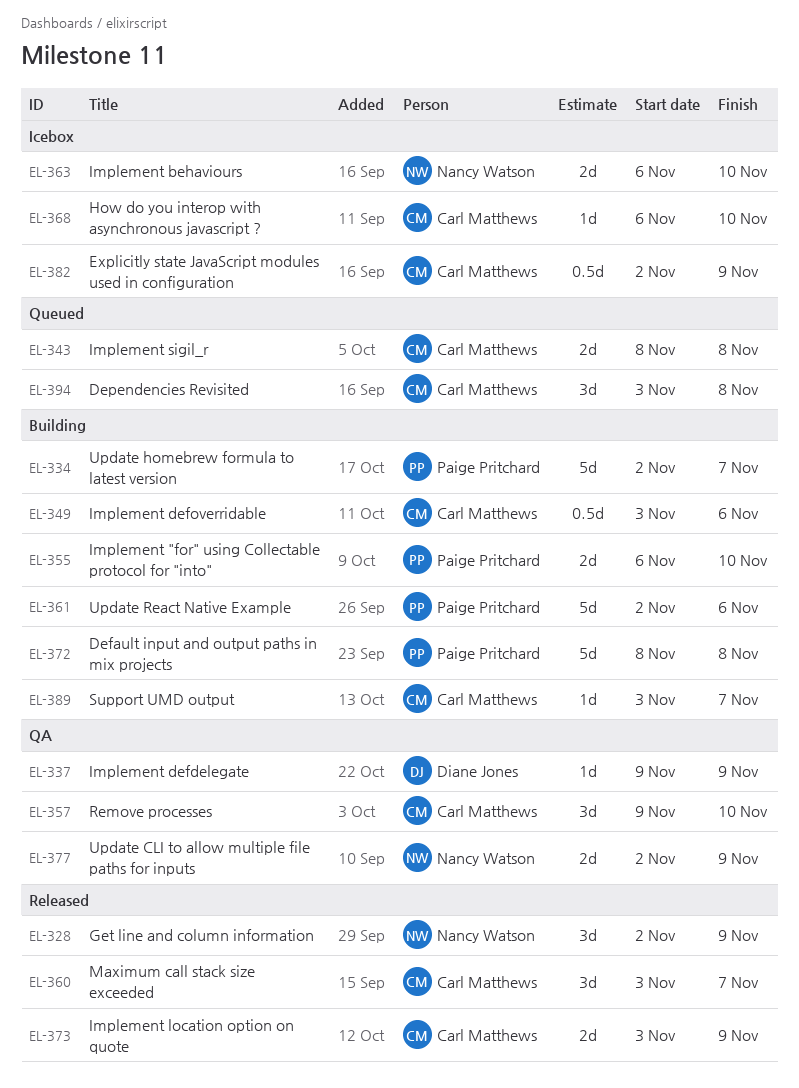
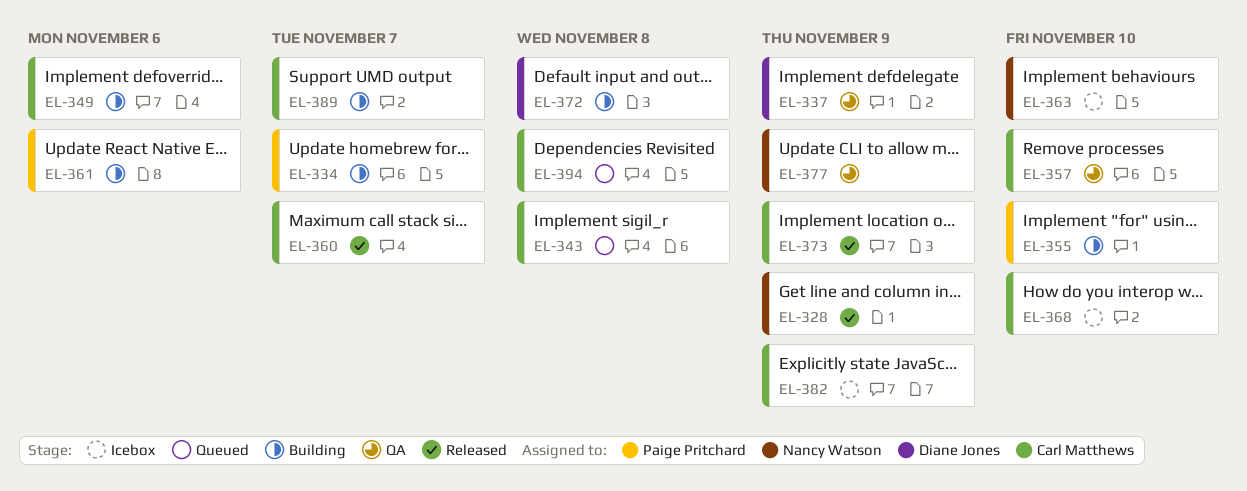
EL-372, owner: Paige Pritchard -> Diane Jones

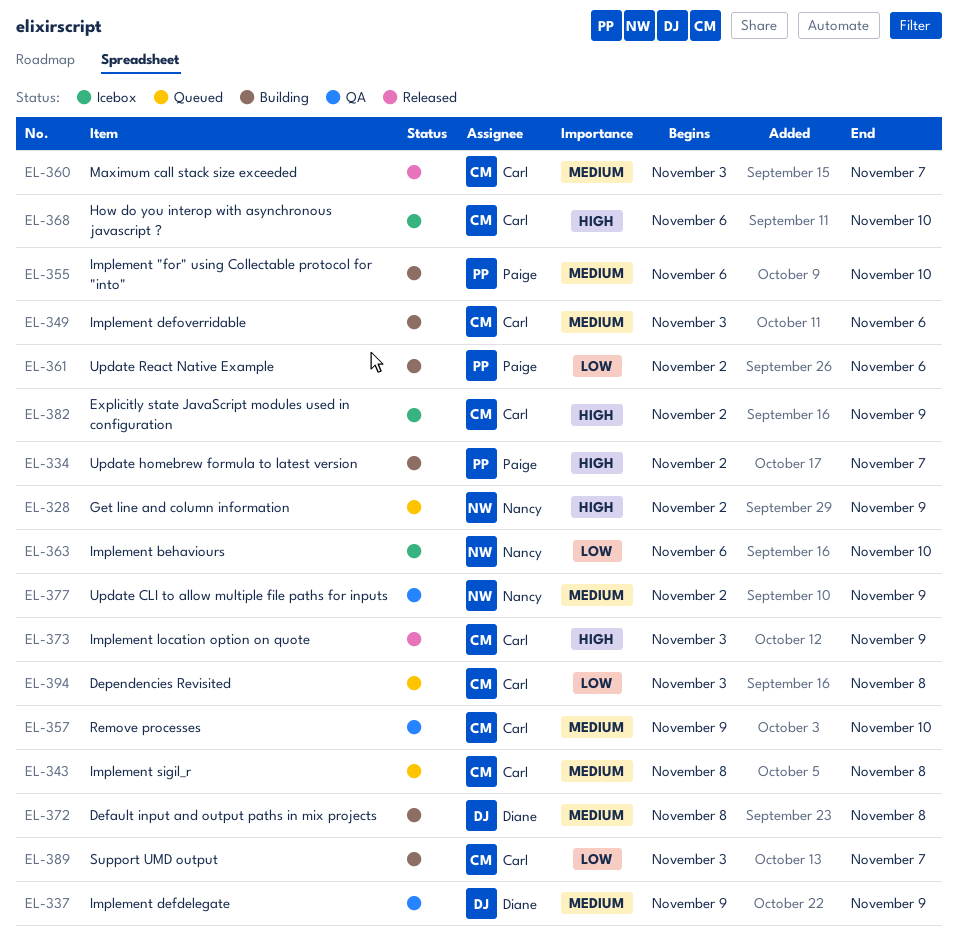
EL-328, status: Released -> Queued

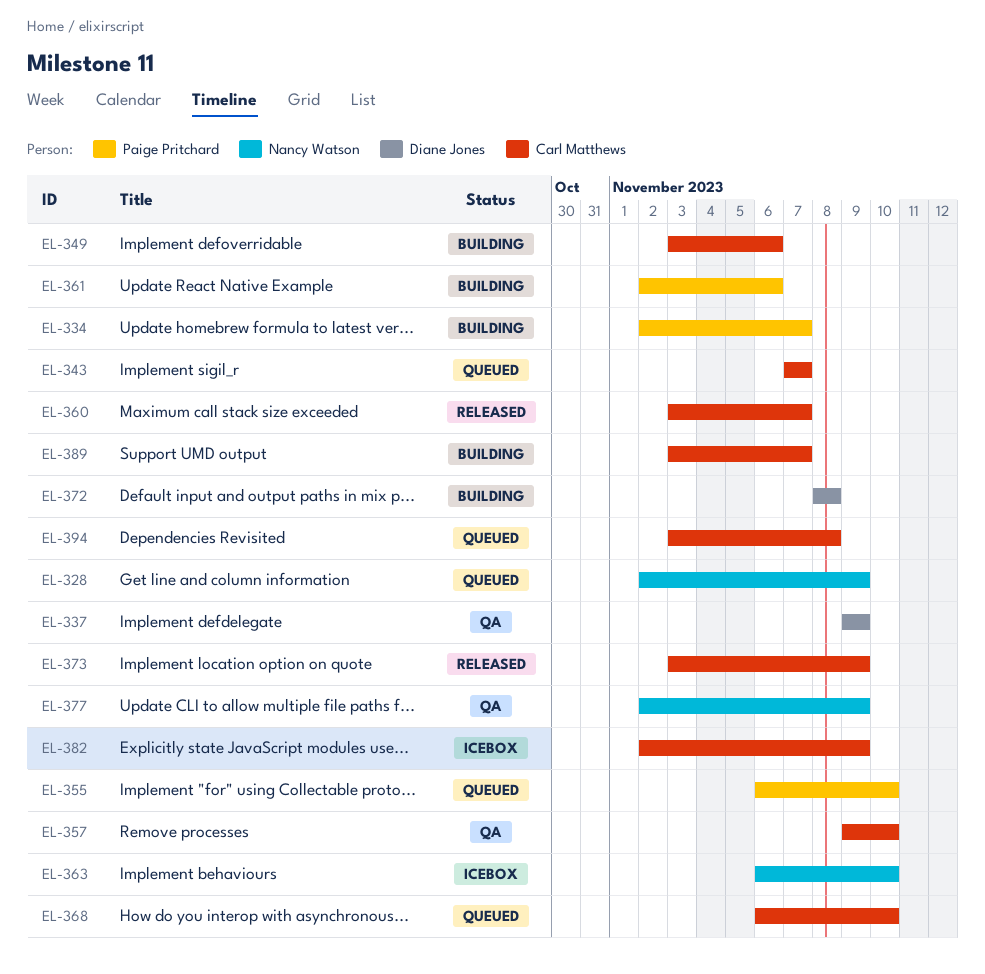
EL-343, start: Nov 8 -> Nov 7
EL-343, due: Nov 8 -> Nov 7
EL-355, status: Building -> Queued
EL-368, status: Icebox -> Queued

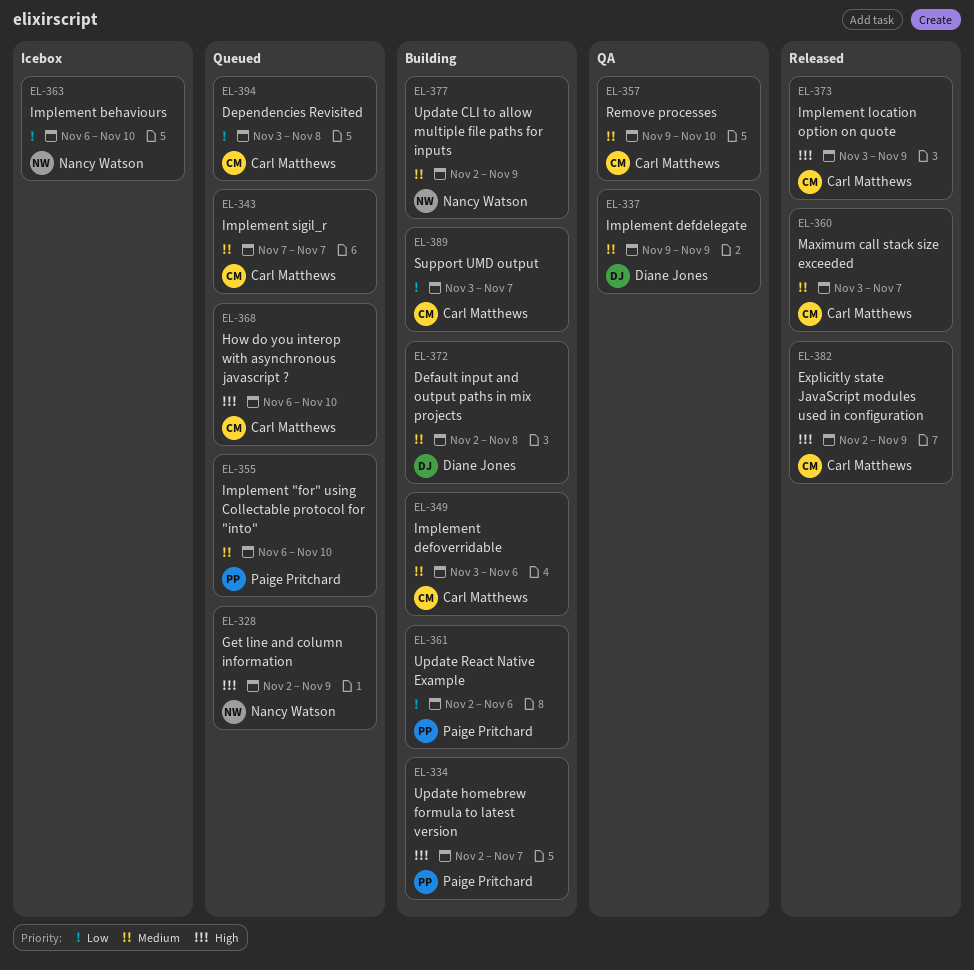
EL-372, start: Nov 8 -> Nov 2
EL-377, status: QA -> Building
EL-382, status: Icebox -> Released

